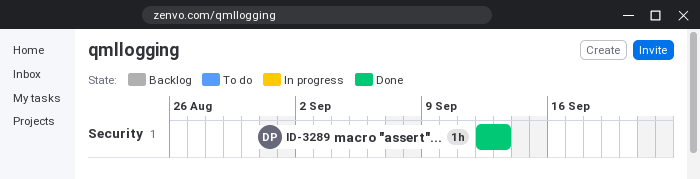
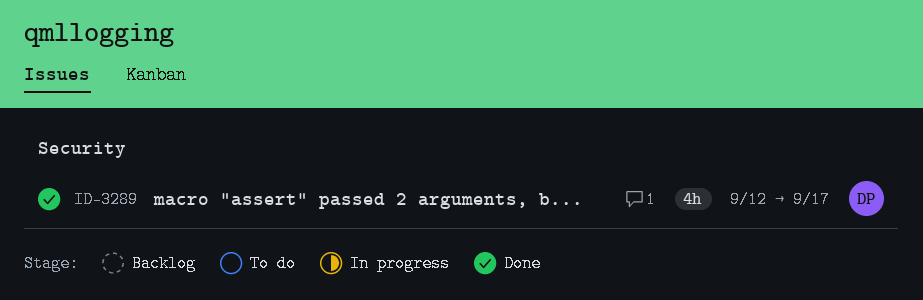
ID-3289, estimate: 1h -> 4h
ID-3289, due: Sep 13 -> Sep 17

